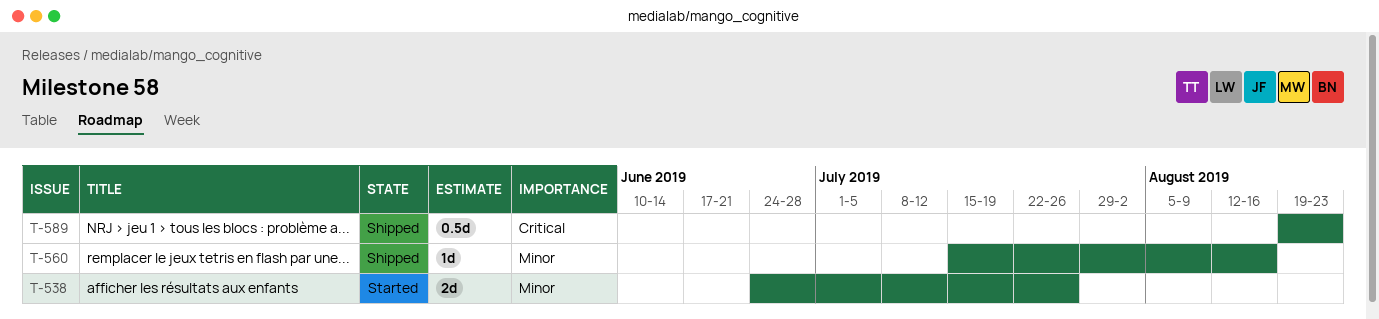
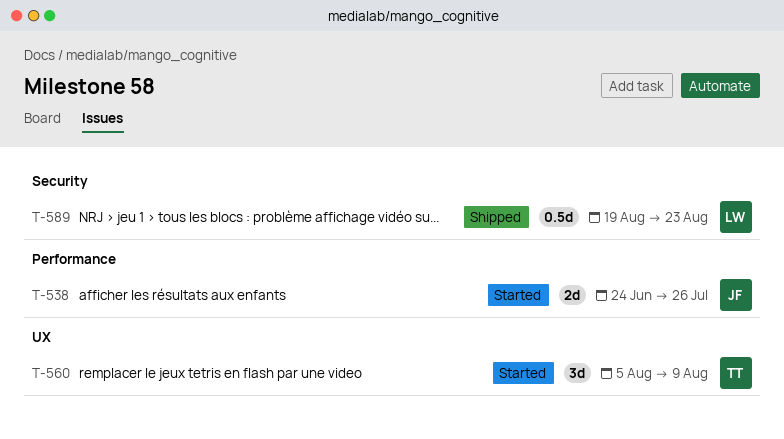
T-560, status: Shipped -> Started
T-560, estimate: 1d -> 3d
T-560, start: Jul 15 -> Aug 5
T-560, due: Aug 16 -> Aug 9

